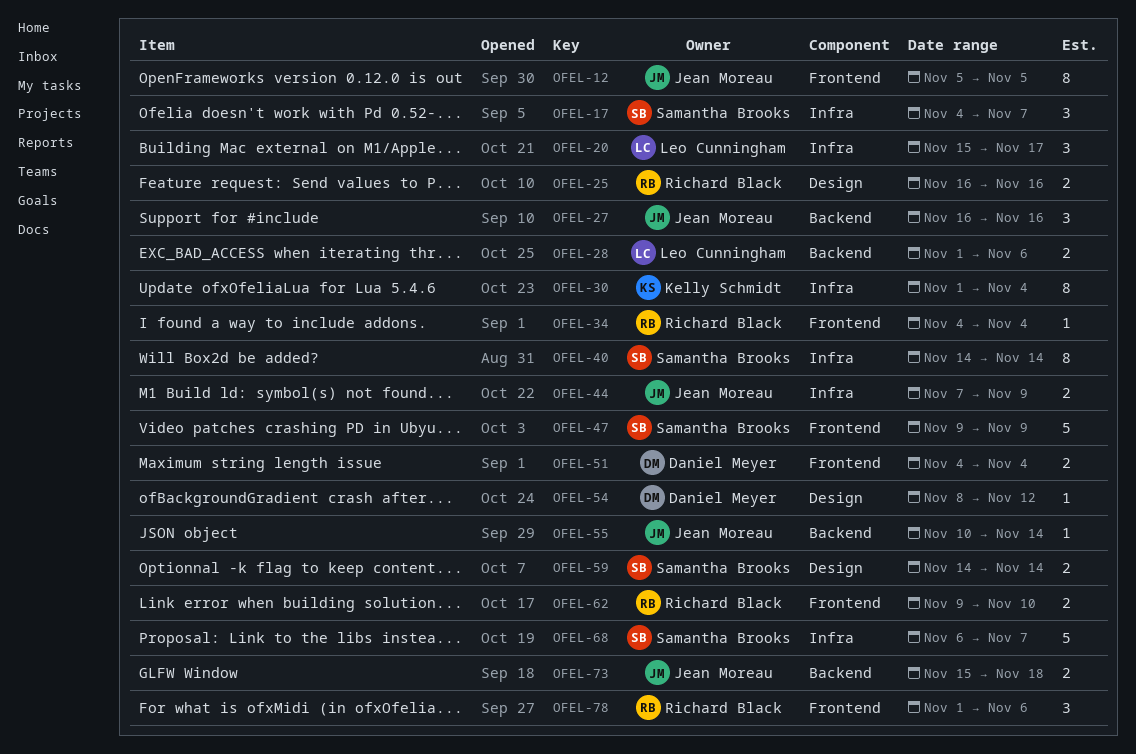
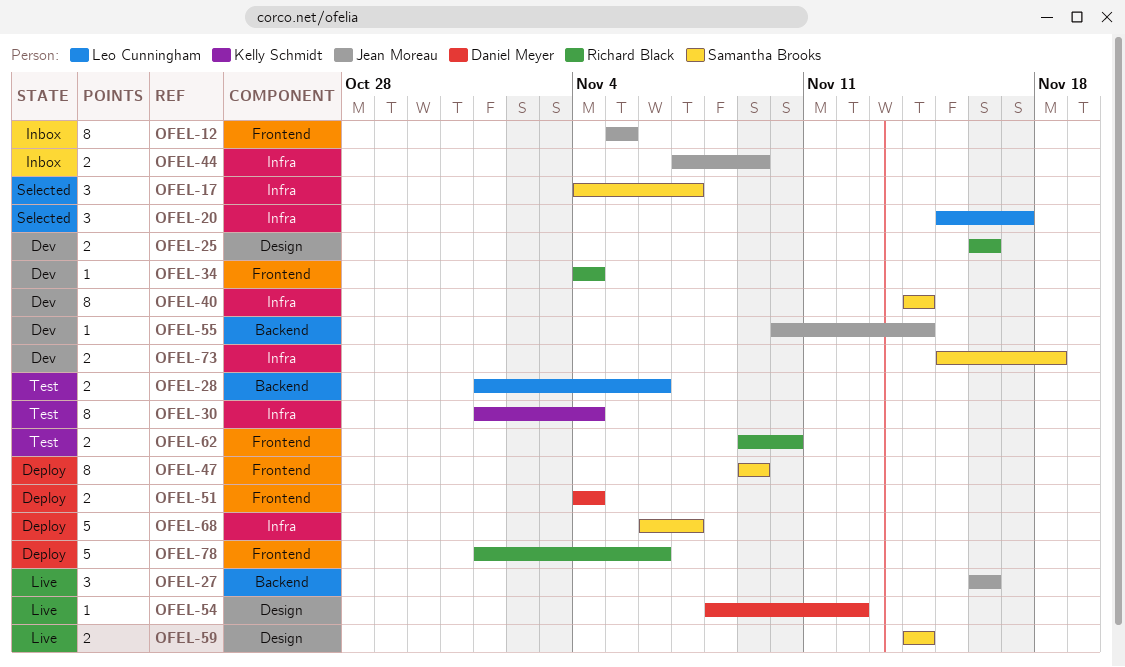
OFEL-47, estimate: 5 -> 8
OFEL-73, owner: Jean Moreau -> Samantha Brooks
OFEL-73, label: Backend -> Infra
OFEL-78, estimate: 3 -> 5

